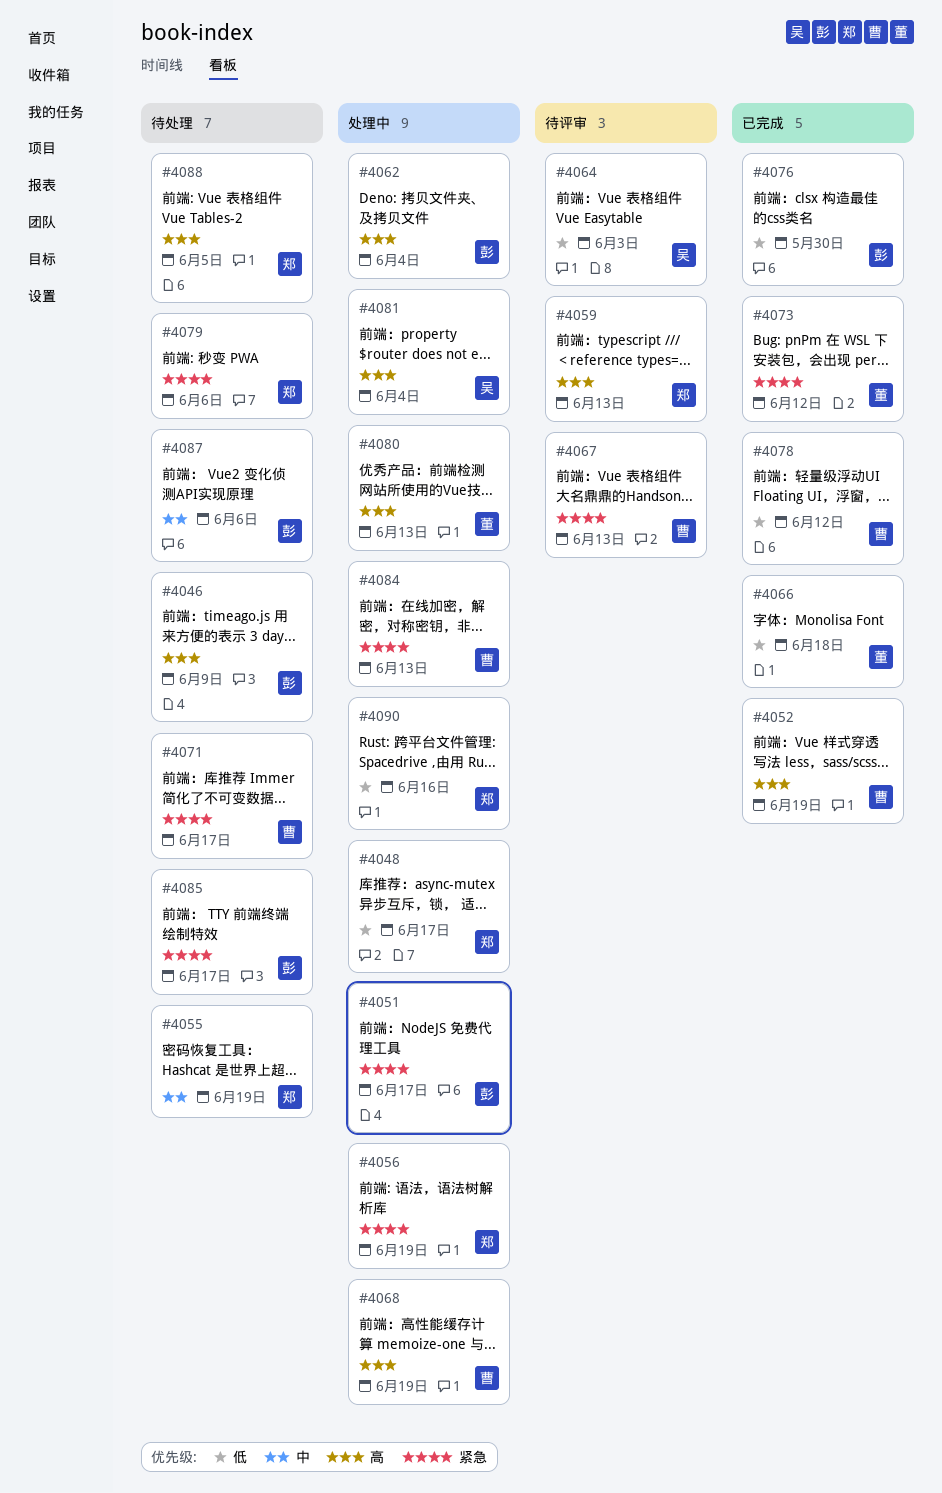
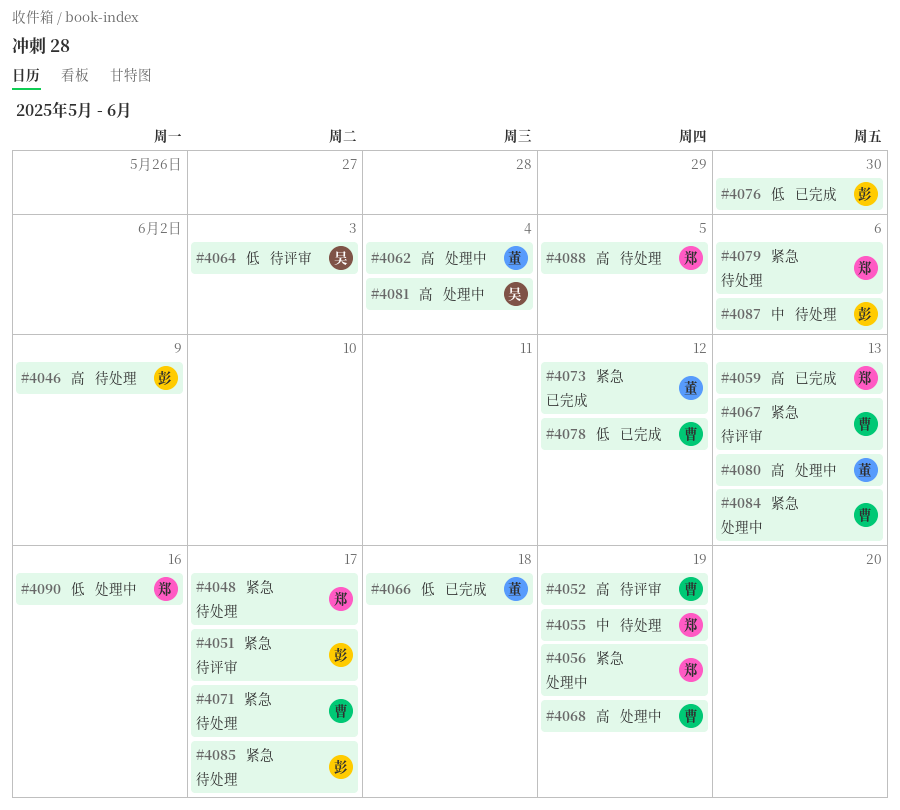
#4048, status: 处理中 -> 待处理
#4048, priority: 低 -> 紧急
#4051, status: 处理中 -> 待评审
#4052, status: 已完成 -> 待评审
#4059, status: 待评审 -> 已完成
#4062, owner: 彭 -> 董

